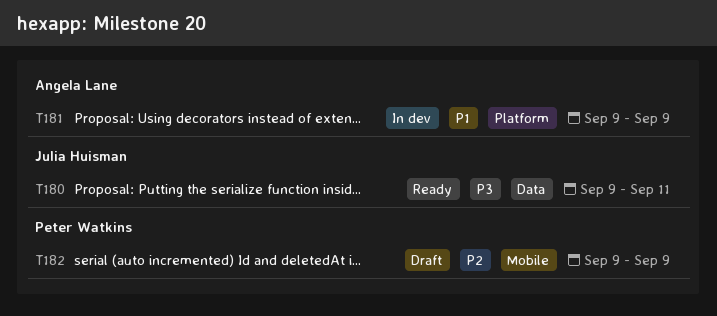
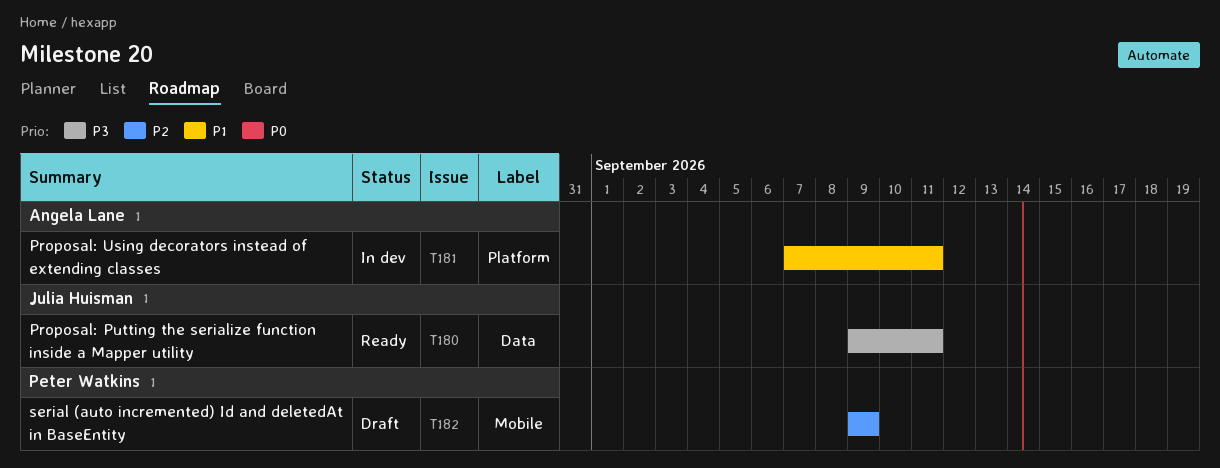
T181, start: Sep 9 -> Sep 7
T181, due: Sep 9 -> Sep 11

